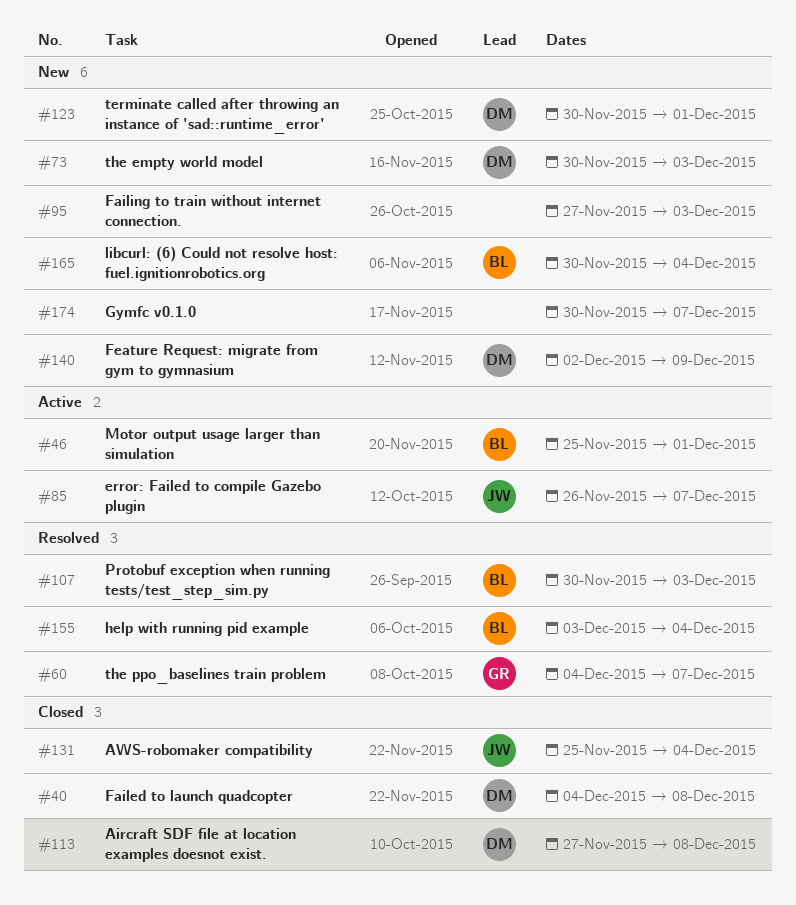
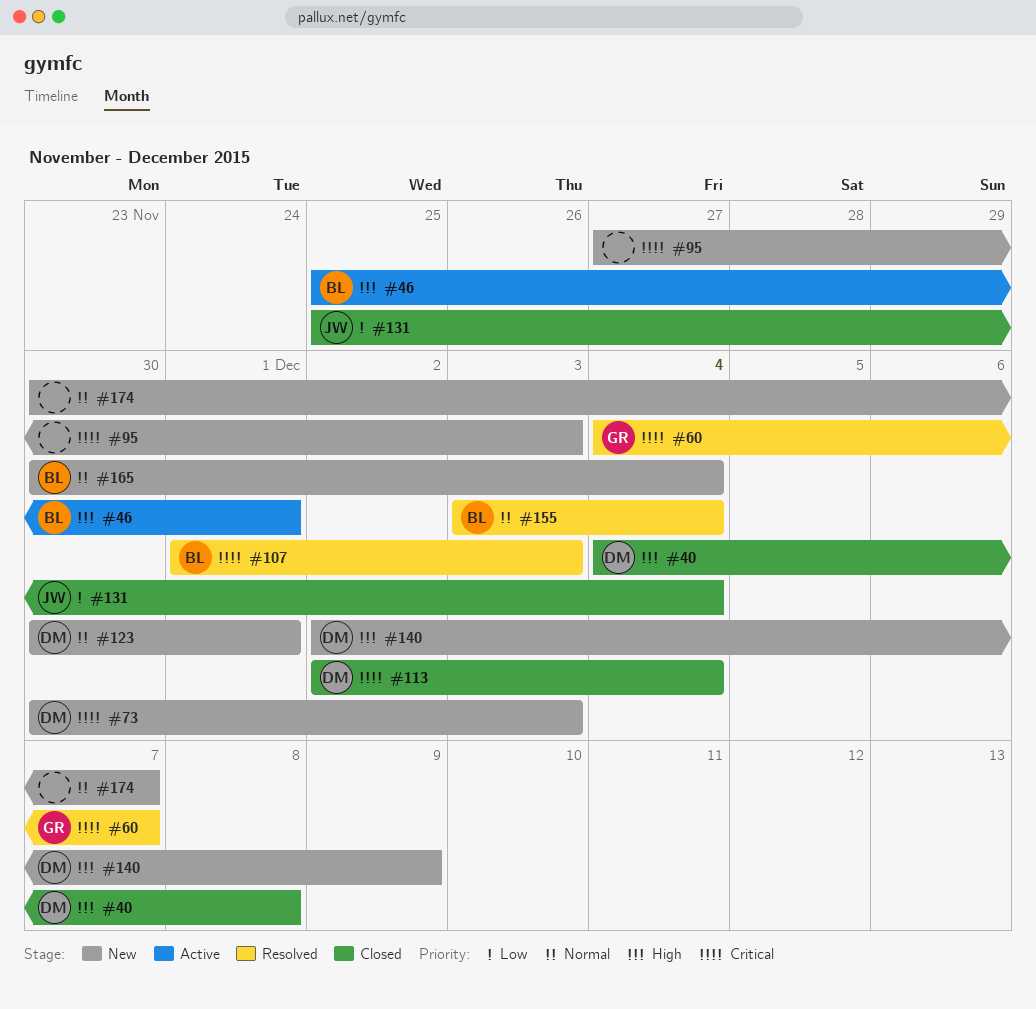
#85: present -> none
#107, start: Nov 30 -> Dec 1
#113, start: Nov 27 -> Dec 2
#113, due: Dec 8 -> Dec 4

